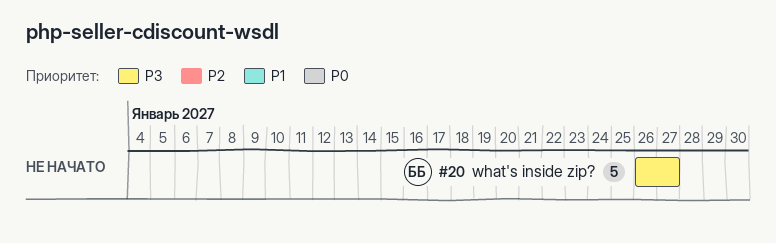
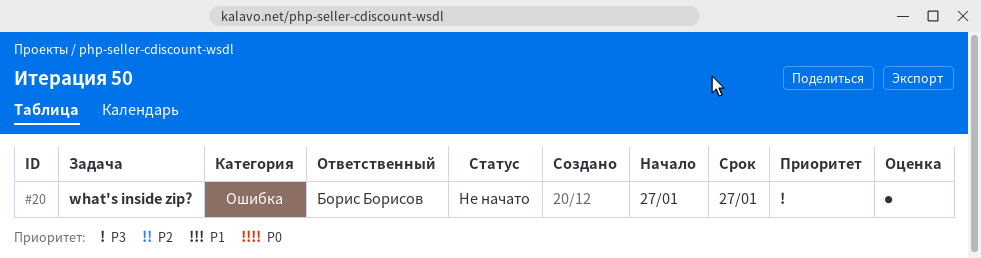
#20, estimate: 5 -> 1
#20, start: Jan 26 -> Jan 27

